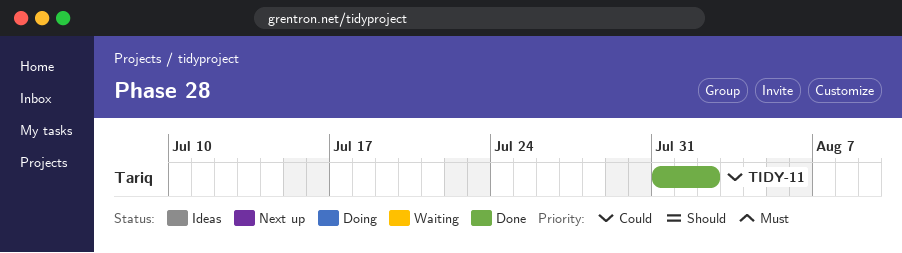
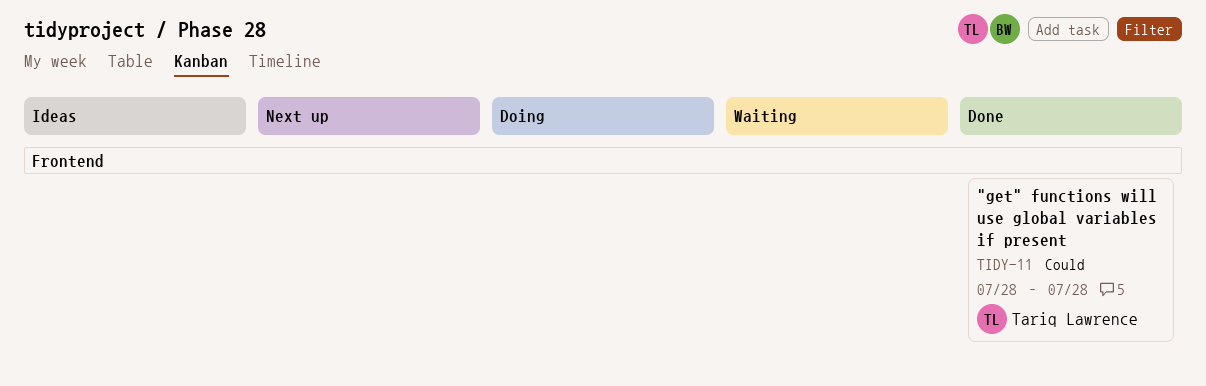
TIDY-11, start: Jul 31 -> Jul 28
TIDY-11, due: Aug 2 -> Jul 28

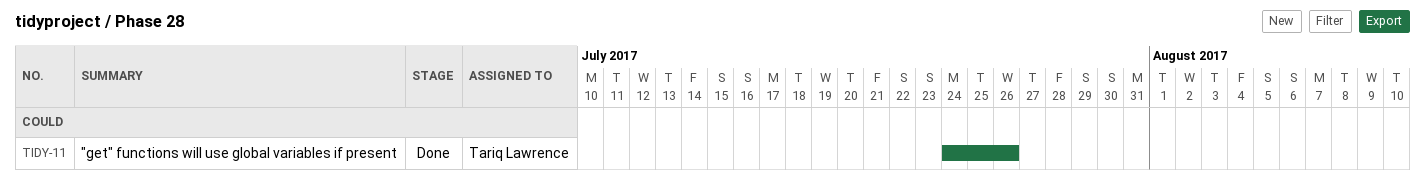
TIDY-11, start: Jul 28 -> Jul 24
TIDY-11, due: Jul 28 -> Jul 26

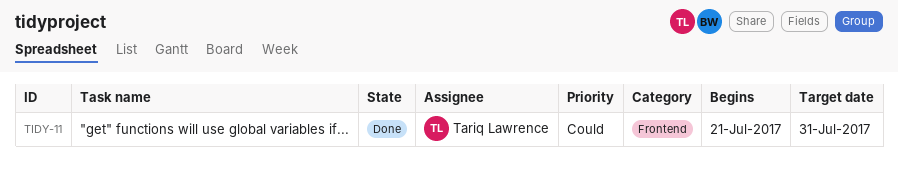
TIDY-11, start: Jul 24 -> Jul 21
TIDY-11, due: Jul 26 -> Jul 31

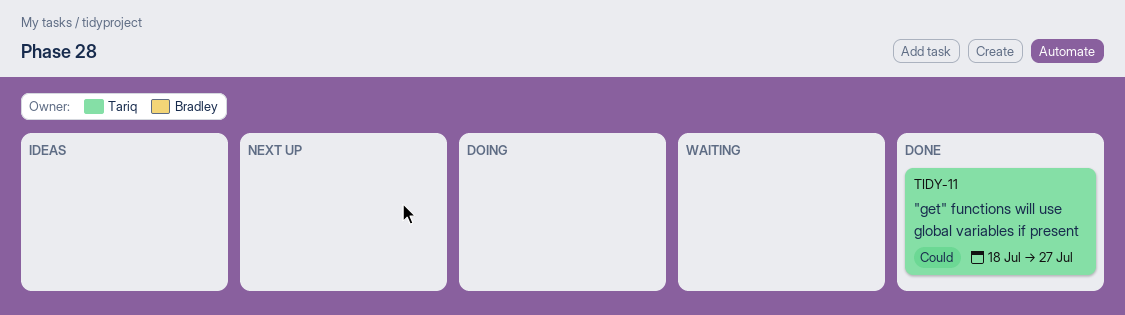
TIDY-11, start: Jul 21 -> Jul 18
TIDY-11, due: Jul 31 -> Jul 27

